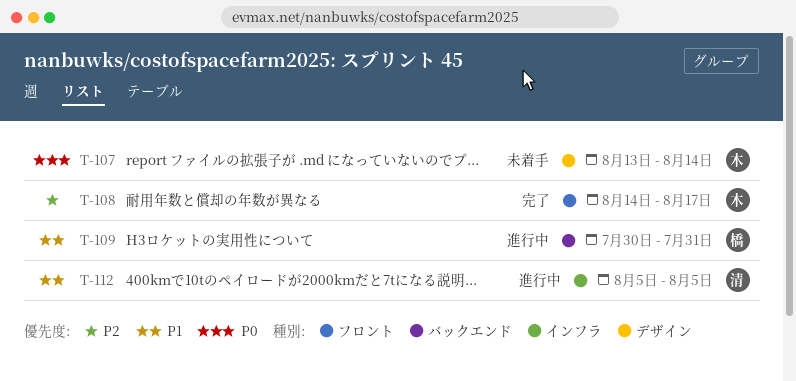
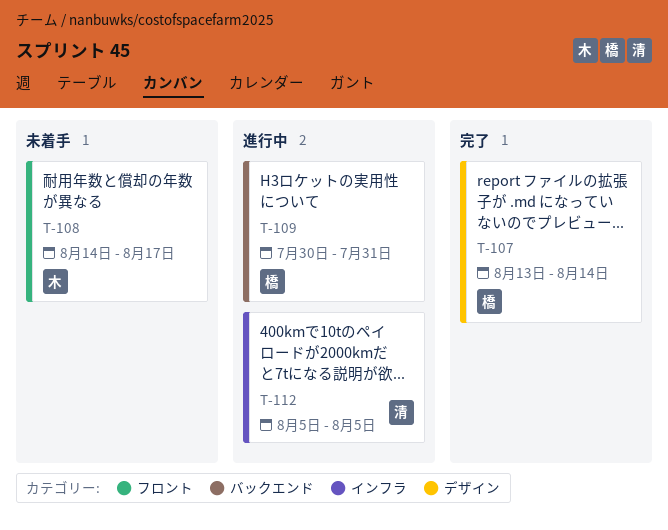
T-107, status: 未着手 -> 完了
T-107, owner: 木 -> 橋
T-108, status: 完了 -> 未着手

